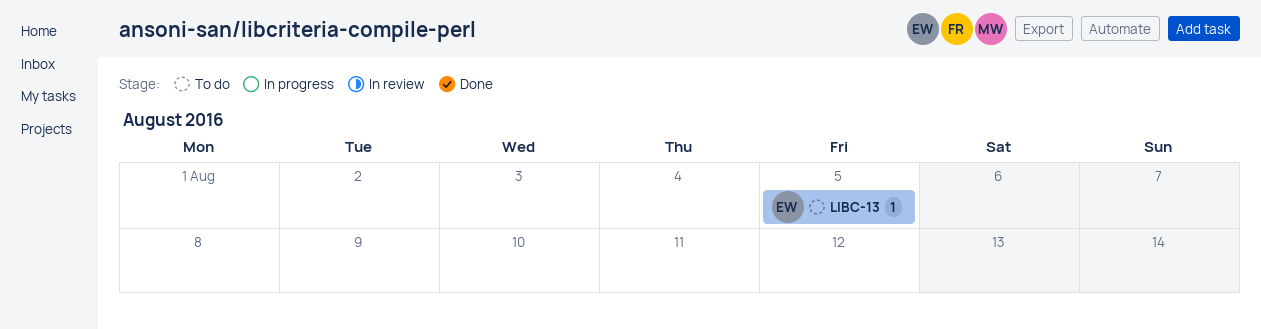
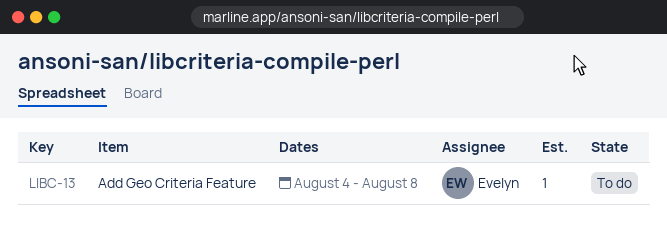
LIBC-13, start: Aug 5 -> Aug 4
LIBC-13, due: Aug 5 -> Aug 8

